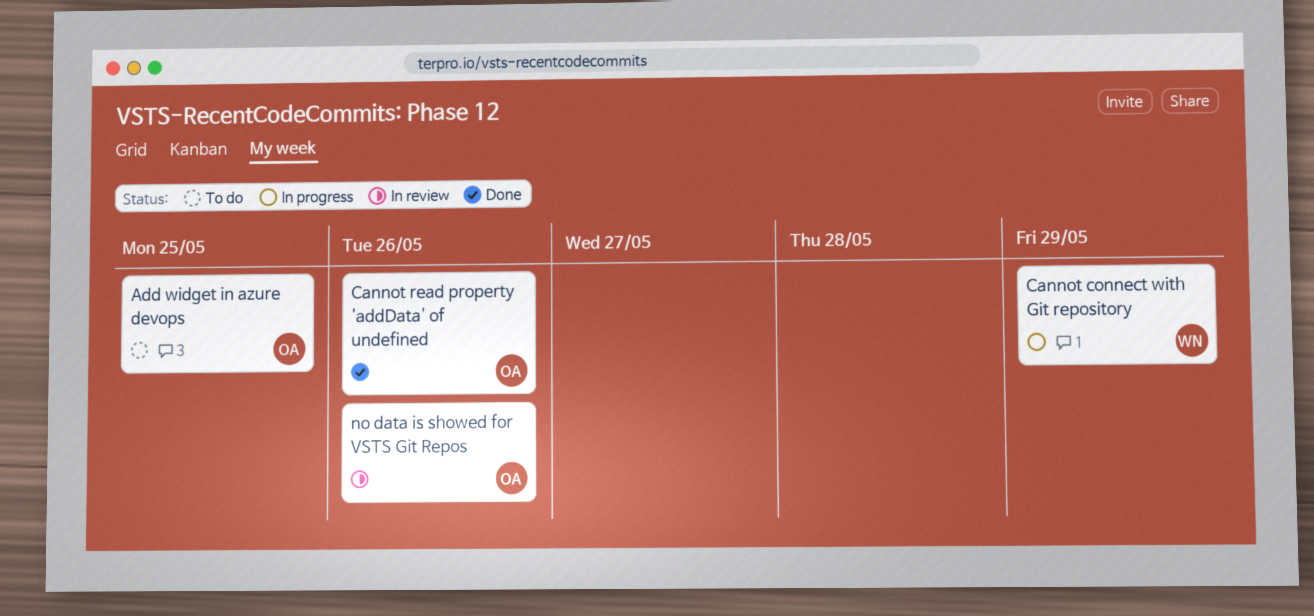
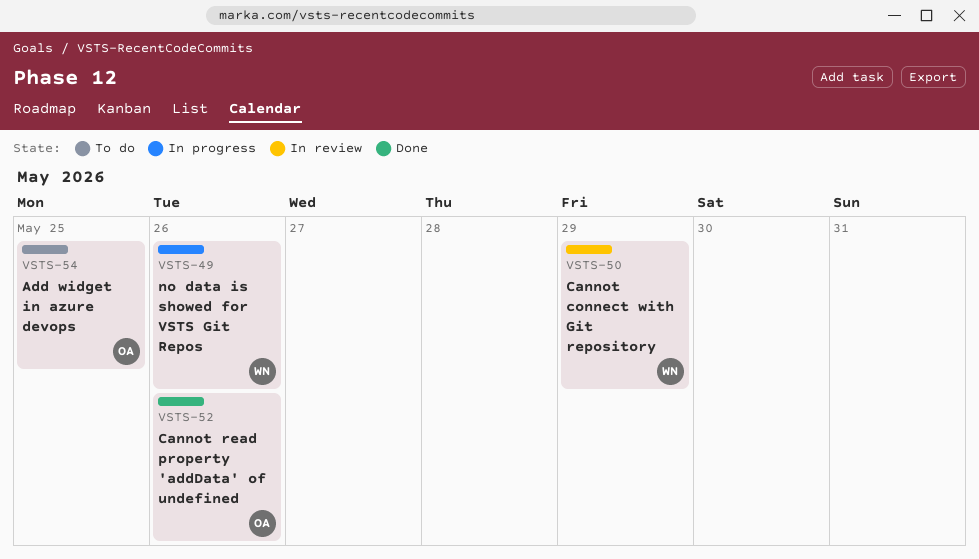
Cannot connect with Git repository, status: In progress -> In review
no data is showed for VSTS Git Repos, status: In review -> In progress
no data is showed for VSTS Git Repos, owner: OA -> WN

